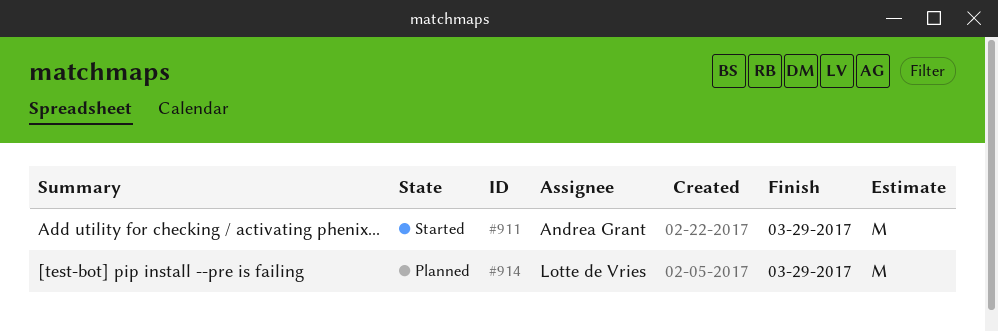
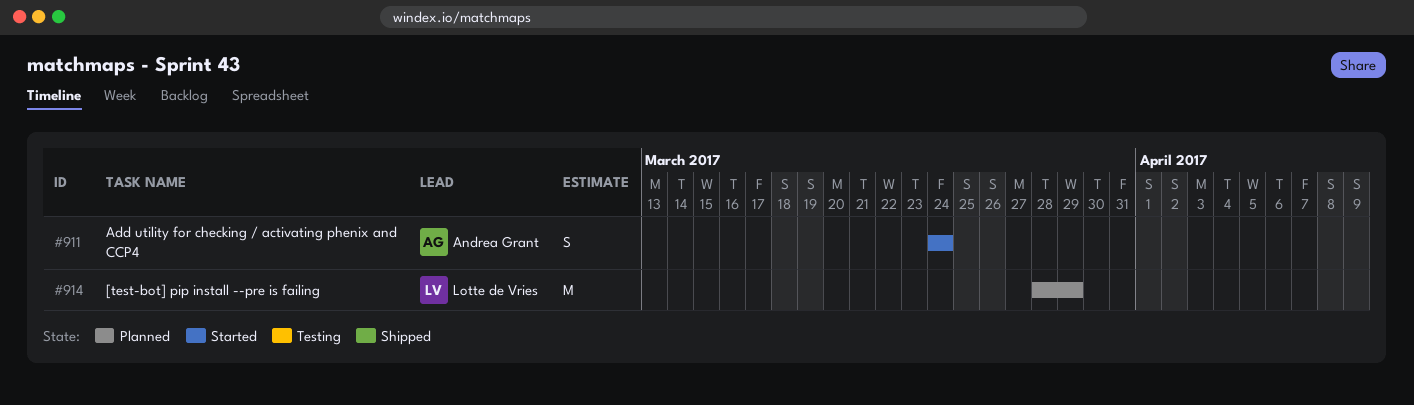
#911, estimate: M -> S
#911, due: Mar 29 -> Mar 24

